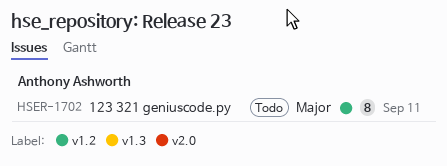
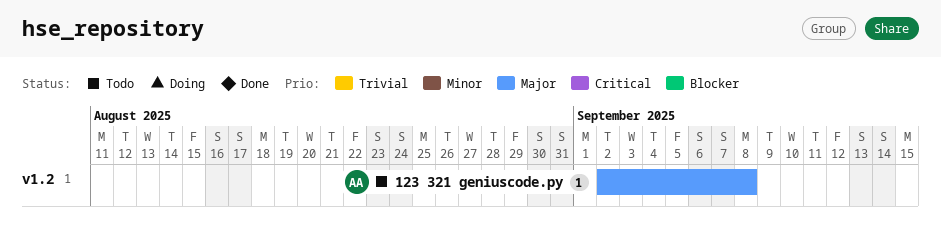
123 321 geniuscode.py, estimate: 8 -> 1
123 321 geniuscode.py, due: Sep 11 -> Sep 8

